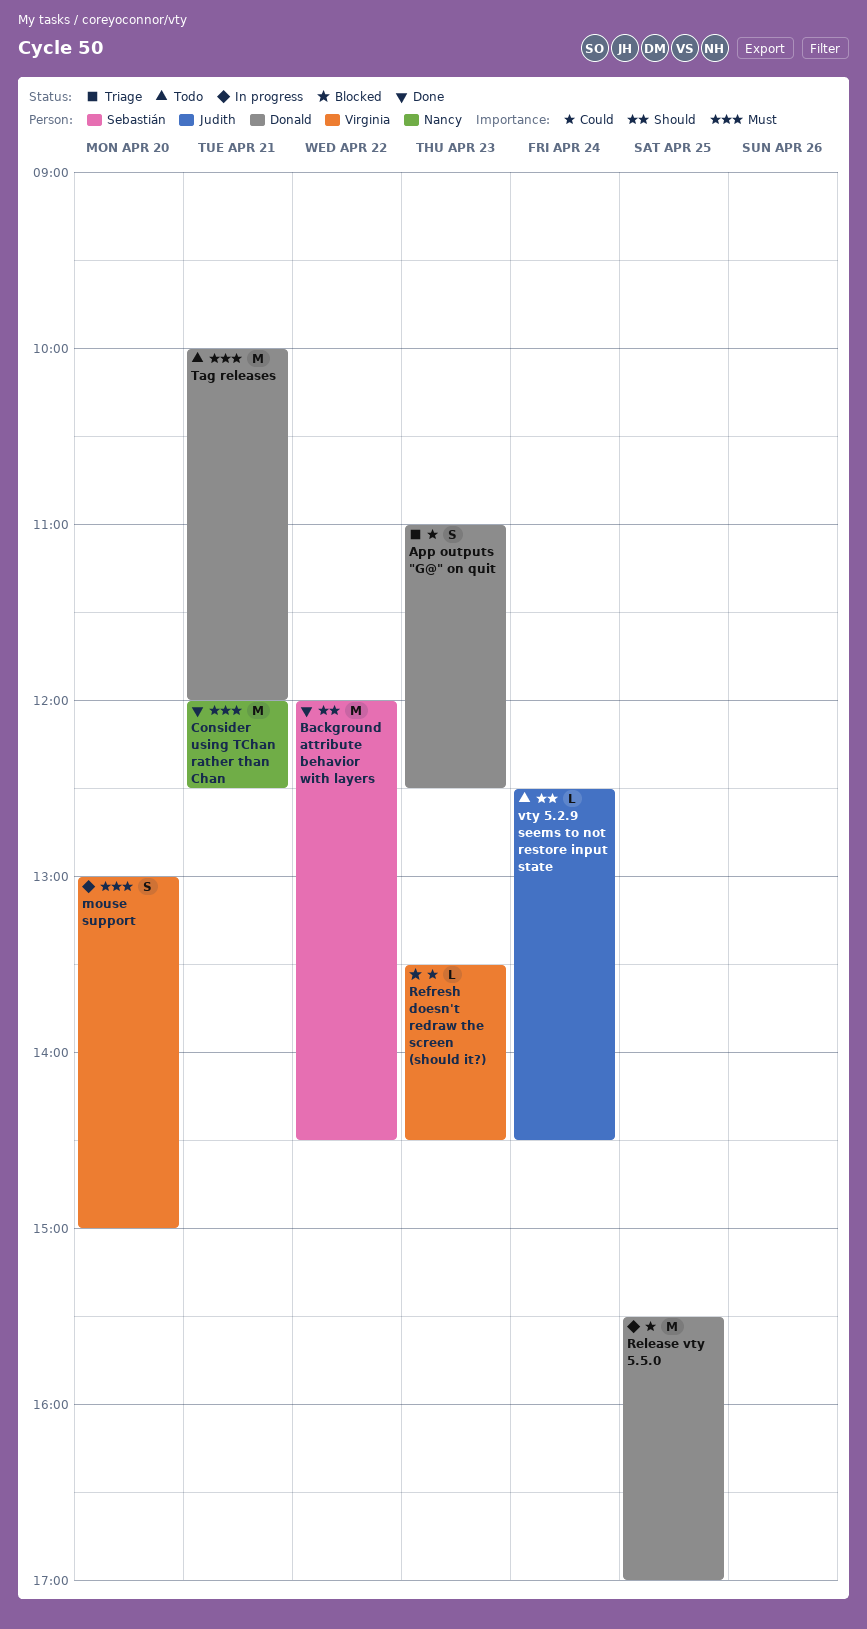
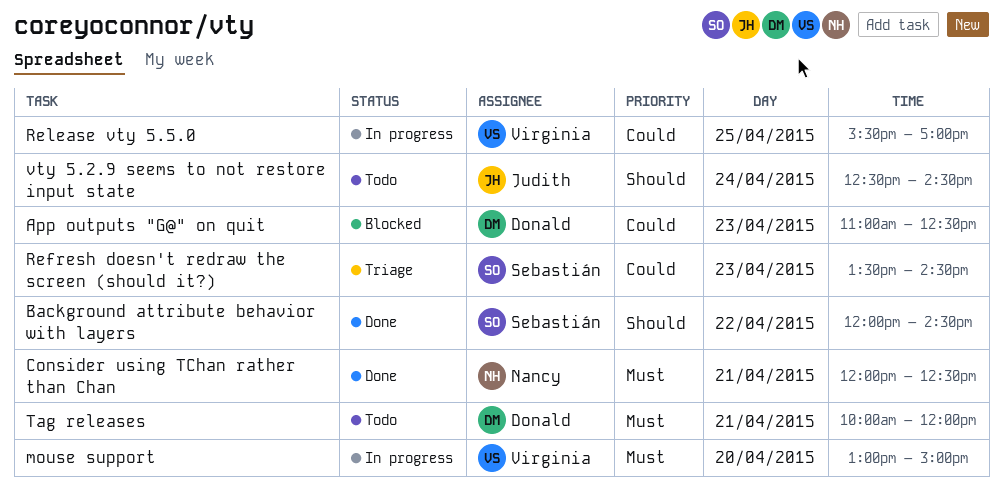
App outputs "G@" on quit, status: Triage -> Blocked
Refresh doesn't redraw the screen (should it?), status: Blocked -> Triage
Refresh doesn't redraw the screen (should it?), owner: Virginia -> Sebastián
Release vty 5.5.0, owner: Donald -> Virginia

